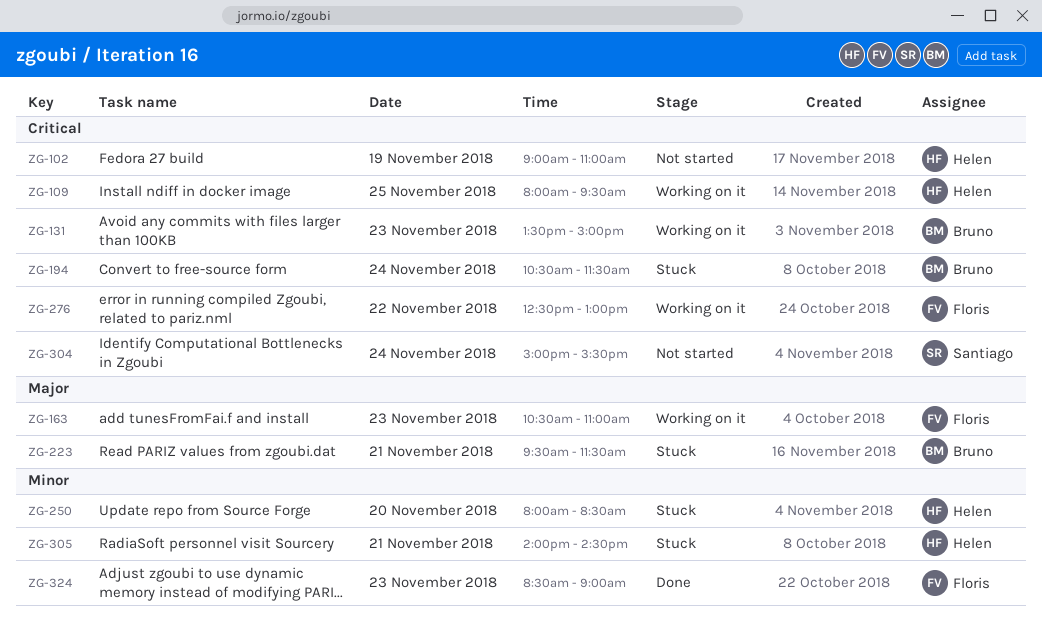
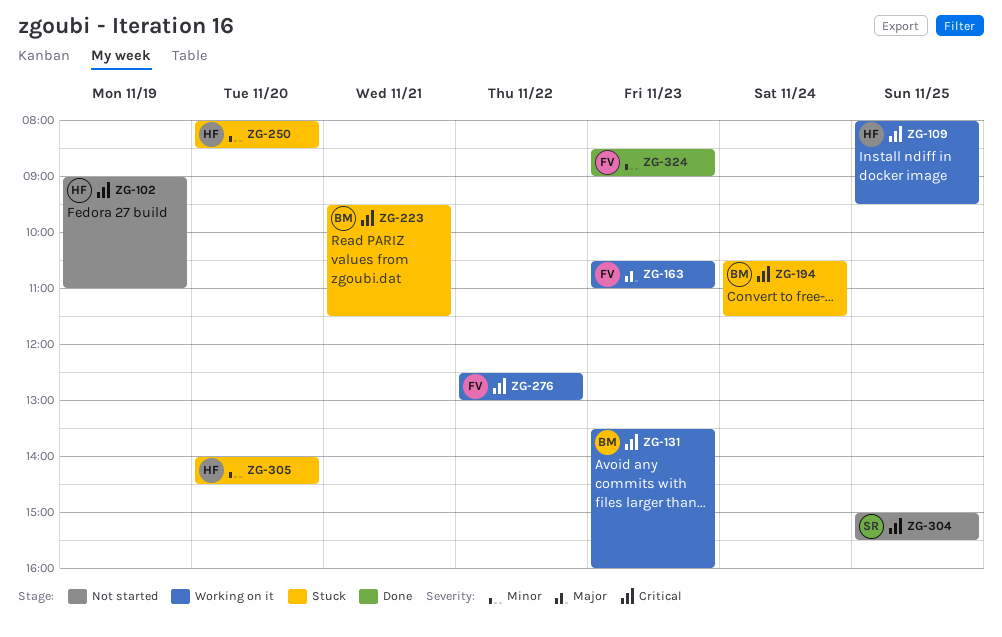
ZG-131, ends: 15:00 -> 16:00
ZG-223, priority: Major -> Critical
ZG-304, day: Nov 24 -> Nov 25
ZG-305, day: Nov 21 -> Nov 20

